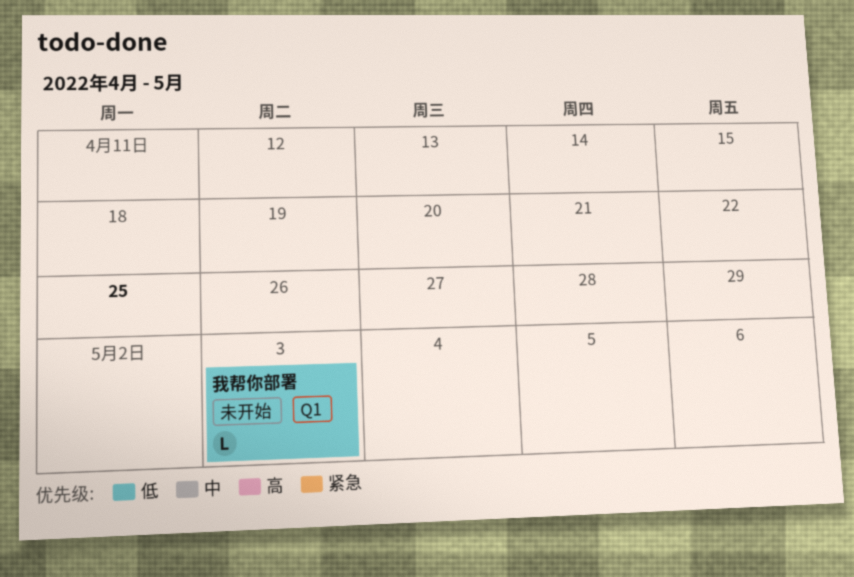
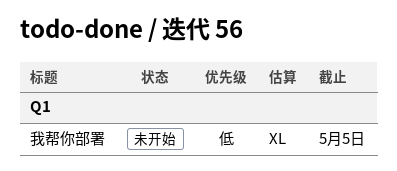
我帮你部署, estimate: L -> XL
我帮你部署, due: May 3 -> May 5

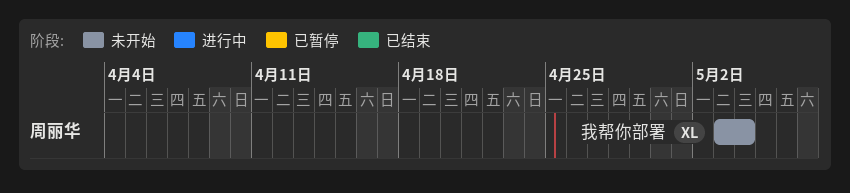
我帮你部署, due: May 5 -> May 4

